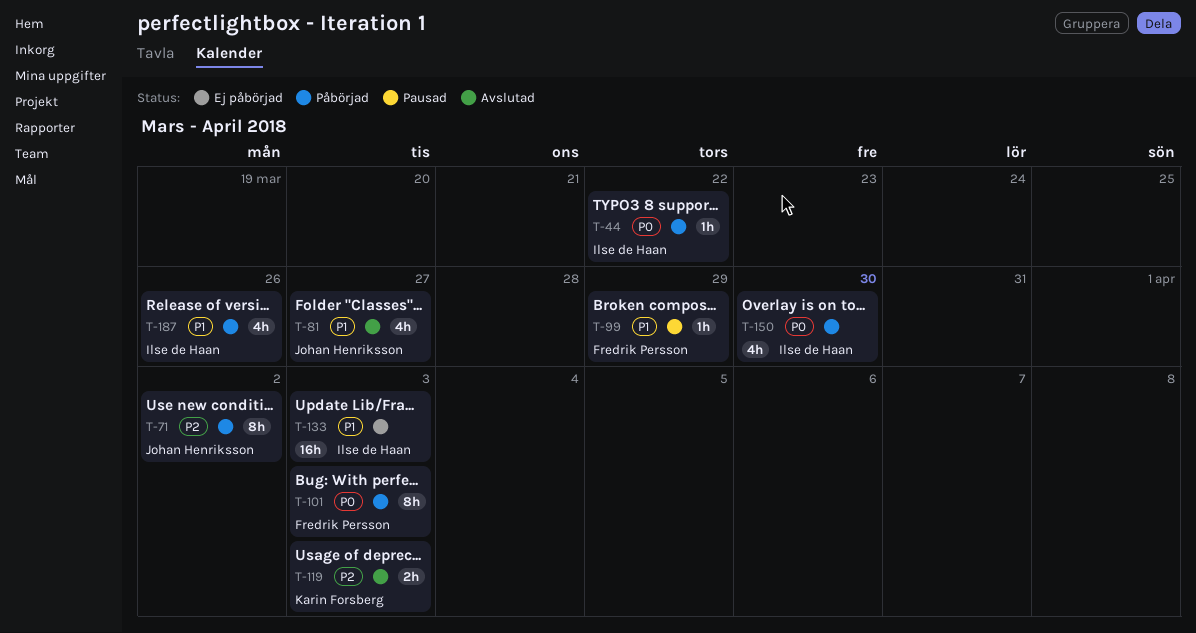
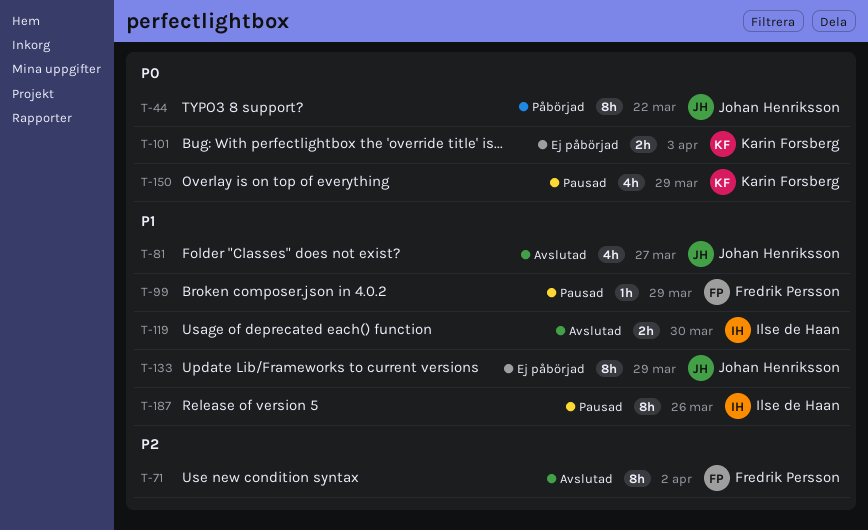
T-44, owner: Ilse de Haan -> Johan Henriksson
T-44, estimate: 1h -> 8h
T-71, status: Påbörjad -> Avslutad
T-71, owner: Johan Henriksson -> Fredrik Persson
T-101, status: Påbörjad -> Ej påbörjad
T-101, owner: Fredrik Persson -> Karin Forsberg
T-101, estimate: 8h -> 2h
T-119, owner: Karin Forsberg -> Ilse de Haan
T-119, priority: P2 -> P1
T-119, due: Apr 3 -> Mar 30
T-133, owner: Ilse de Haan -> Johan Henriksson
T-133, estimate: 16h -> 8h
T-133, due: Apr 3 -> Mar 29
T-150, status: Påbörjad -> Pausad
T-150, owner: Ilse de Haan -> Karin Forsberg
T-150, due: Mar 30 -> Mar 29
T-187, status: Påbörjad -> Pausad
T-187, estimate: 4h -> 8h

